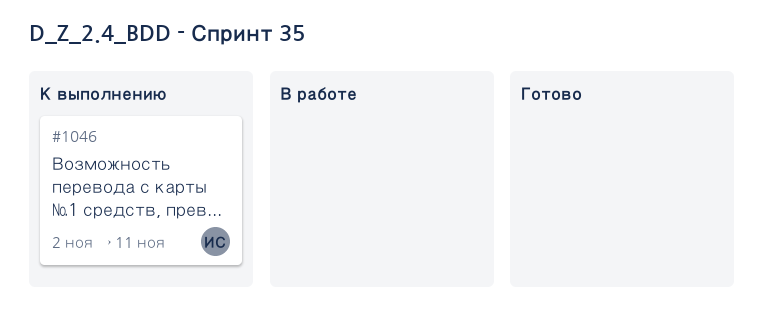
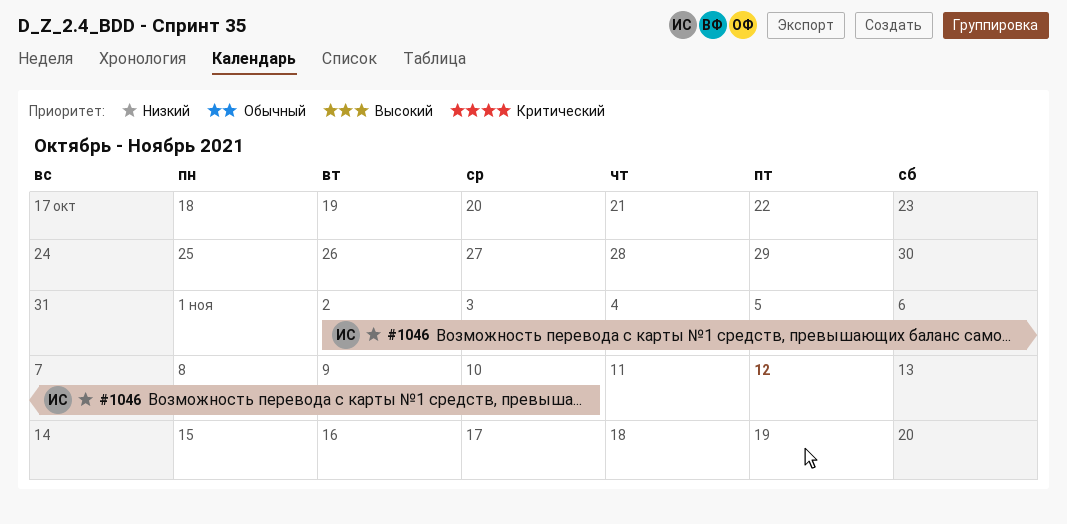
#1046, due: Nov 11 -> Nov 10

